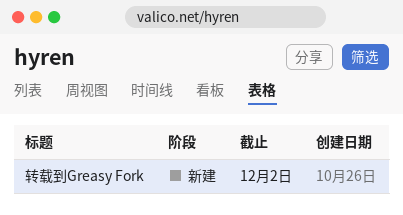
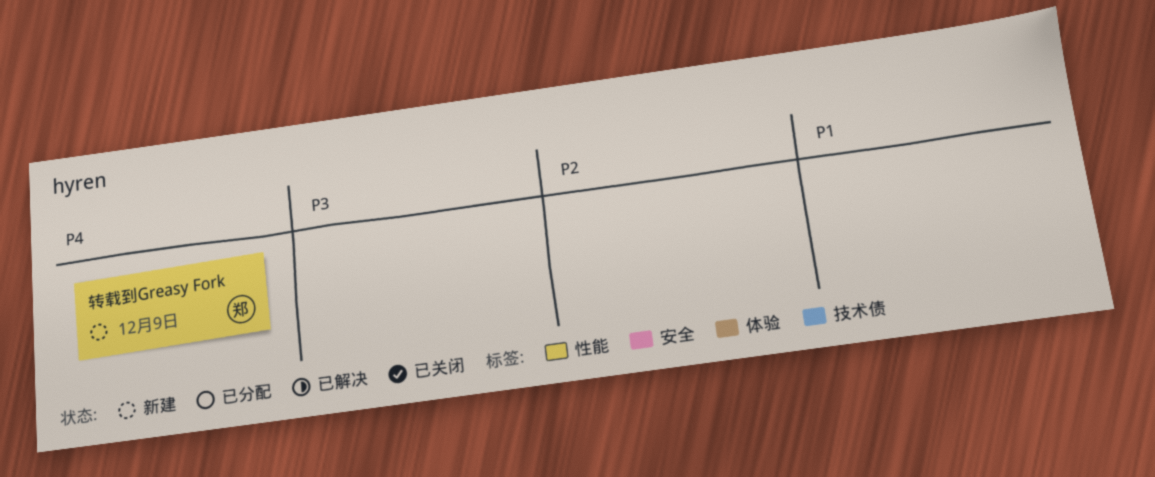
转载到Greasy Fork, due: Dec 2 -> Dec 9

